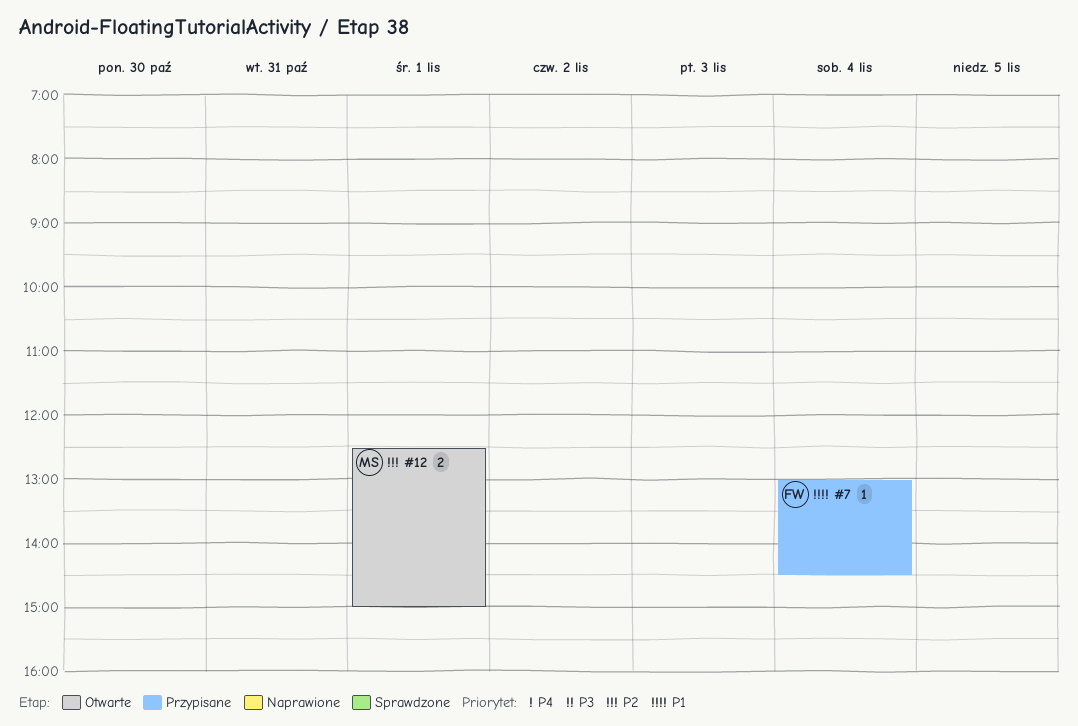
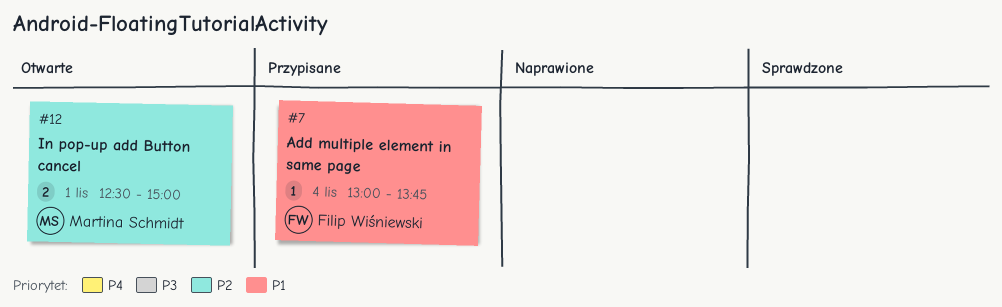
#7, ends: 14:30 -> 13:45

